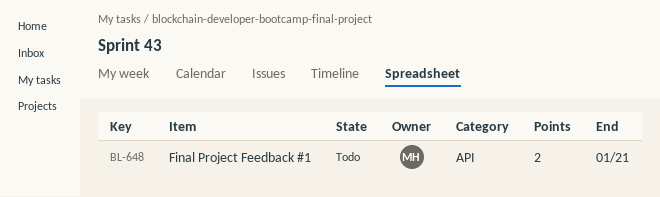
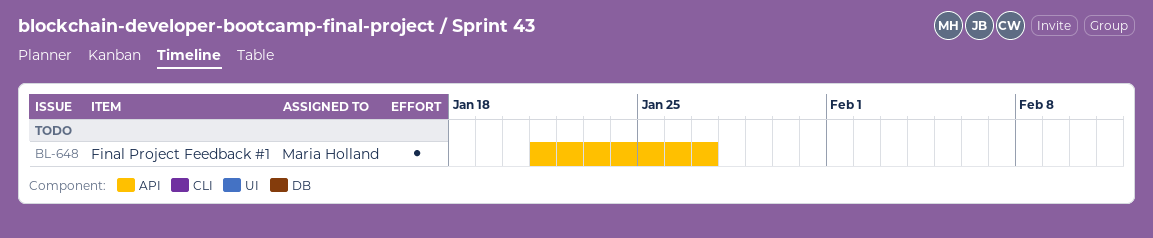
BL-648, estimate: 2 -> 1
BL-648, due: Jan 21 -> Jan 27

